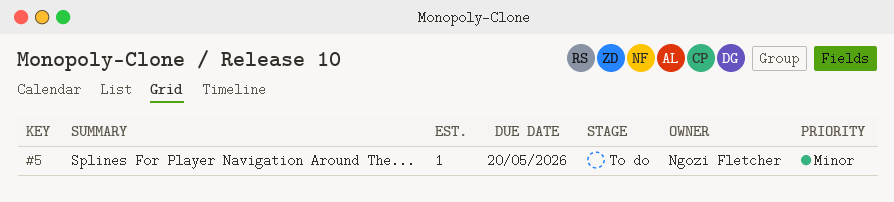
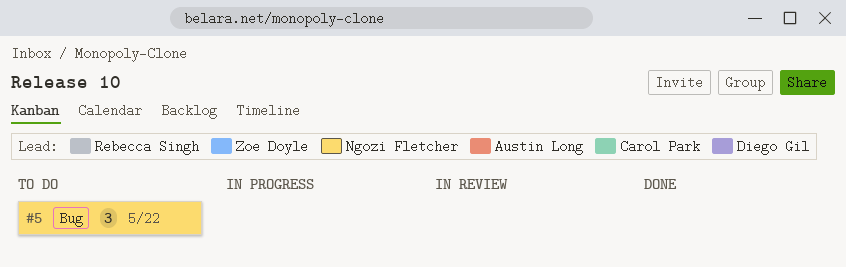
#5, estimate: 1 -> 3
#5, due: May 20 -> May 22

